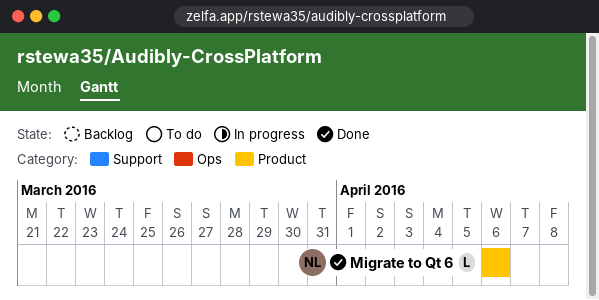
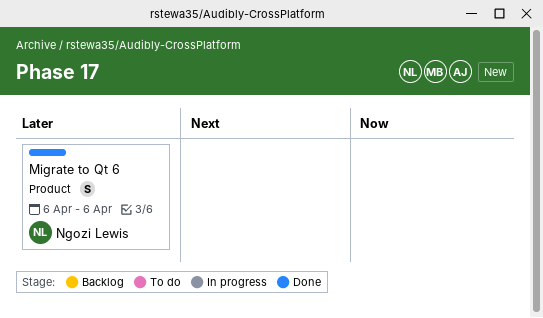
Migrate to Qt 6, estimate: L -> S

